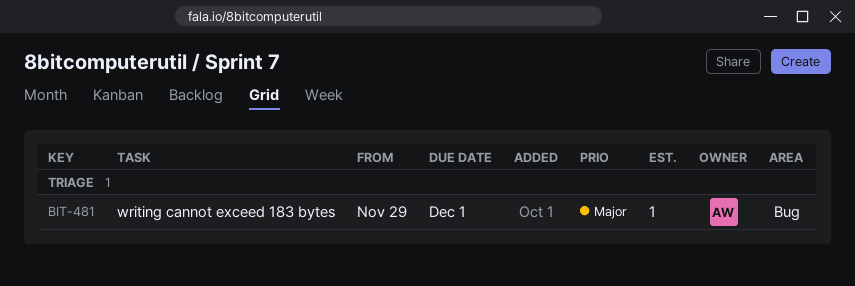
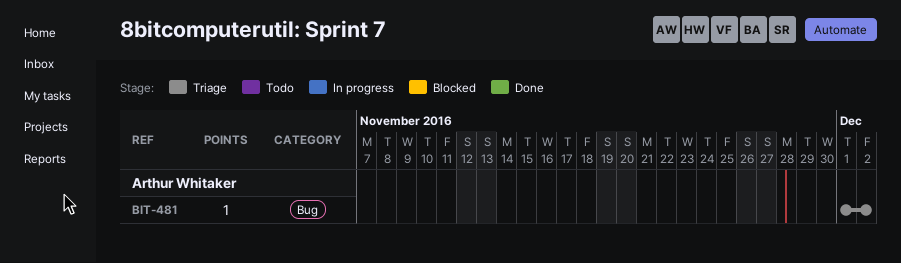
BIT-481, start: Nov 29 -> Dec 1
BIT-481, due: Dec 1 -> Dec 2

